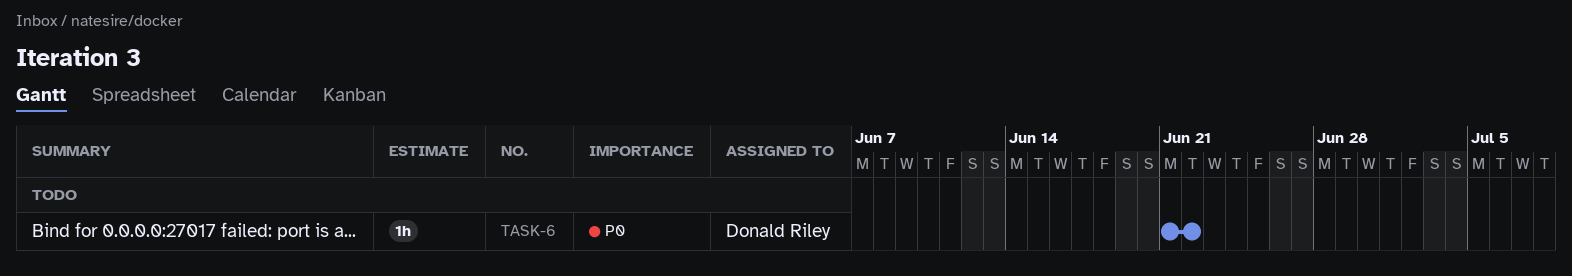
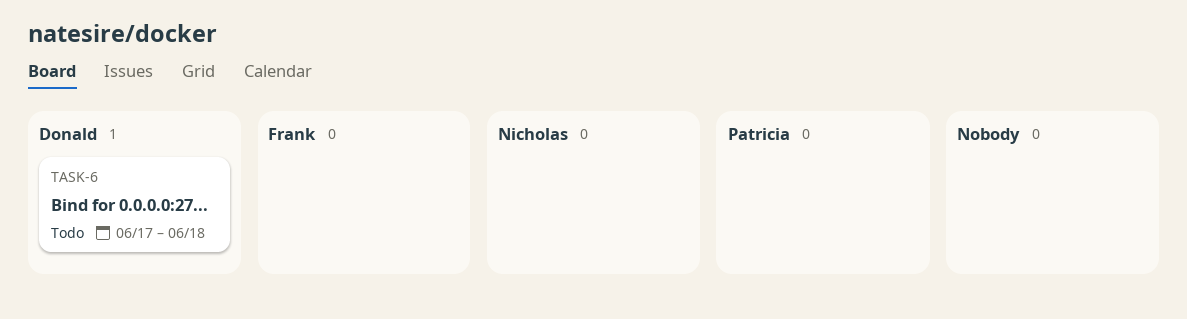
TASK-6, start: Jun 21 -> Jun 17
TASK-6, due: Jun 22 -> Jun 18

